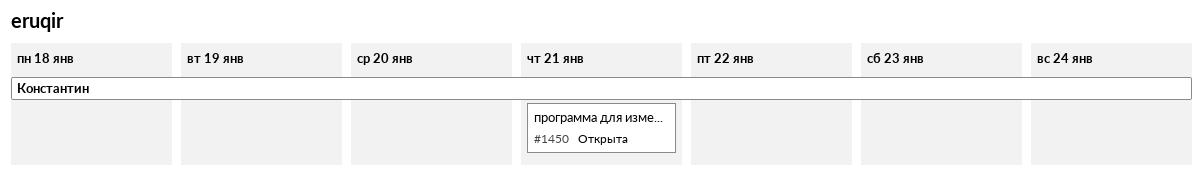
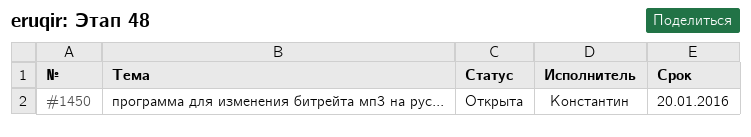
#1450, due: Jan 21 -> Jan 20

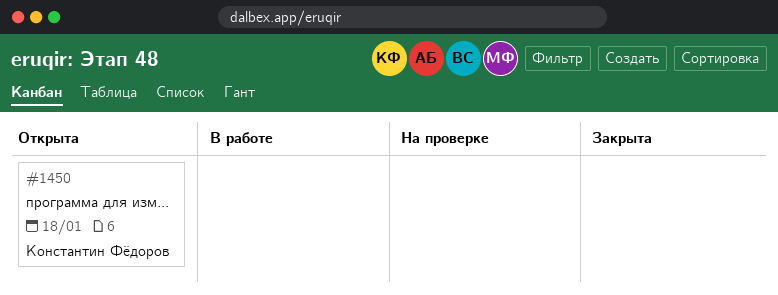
#1450, due: Jan 20 -> Jan 18

